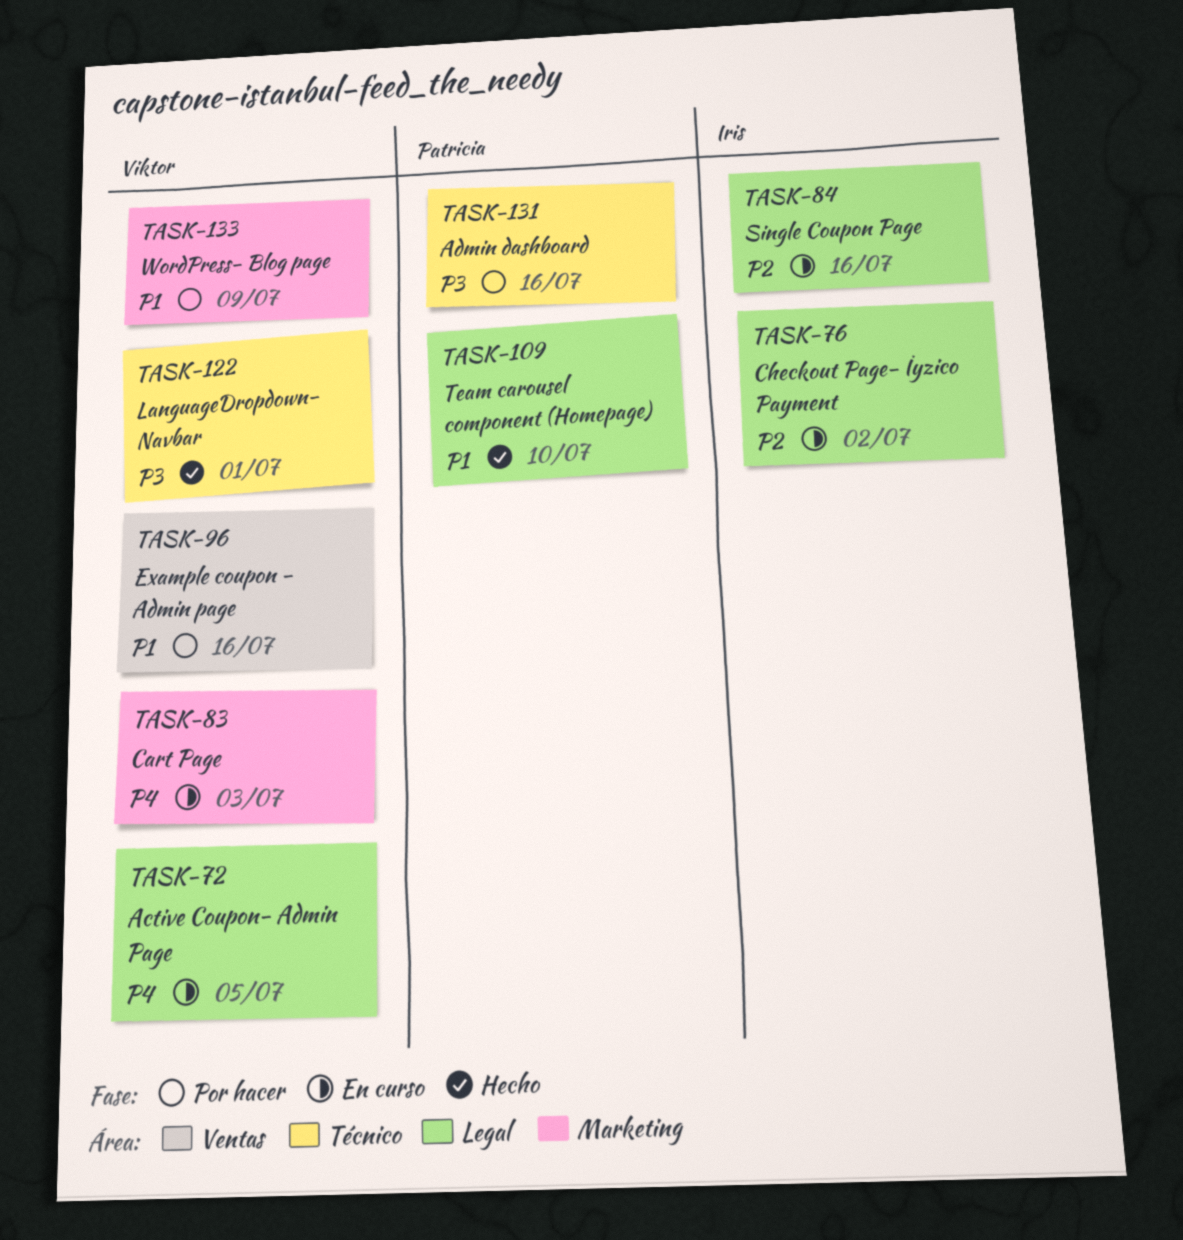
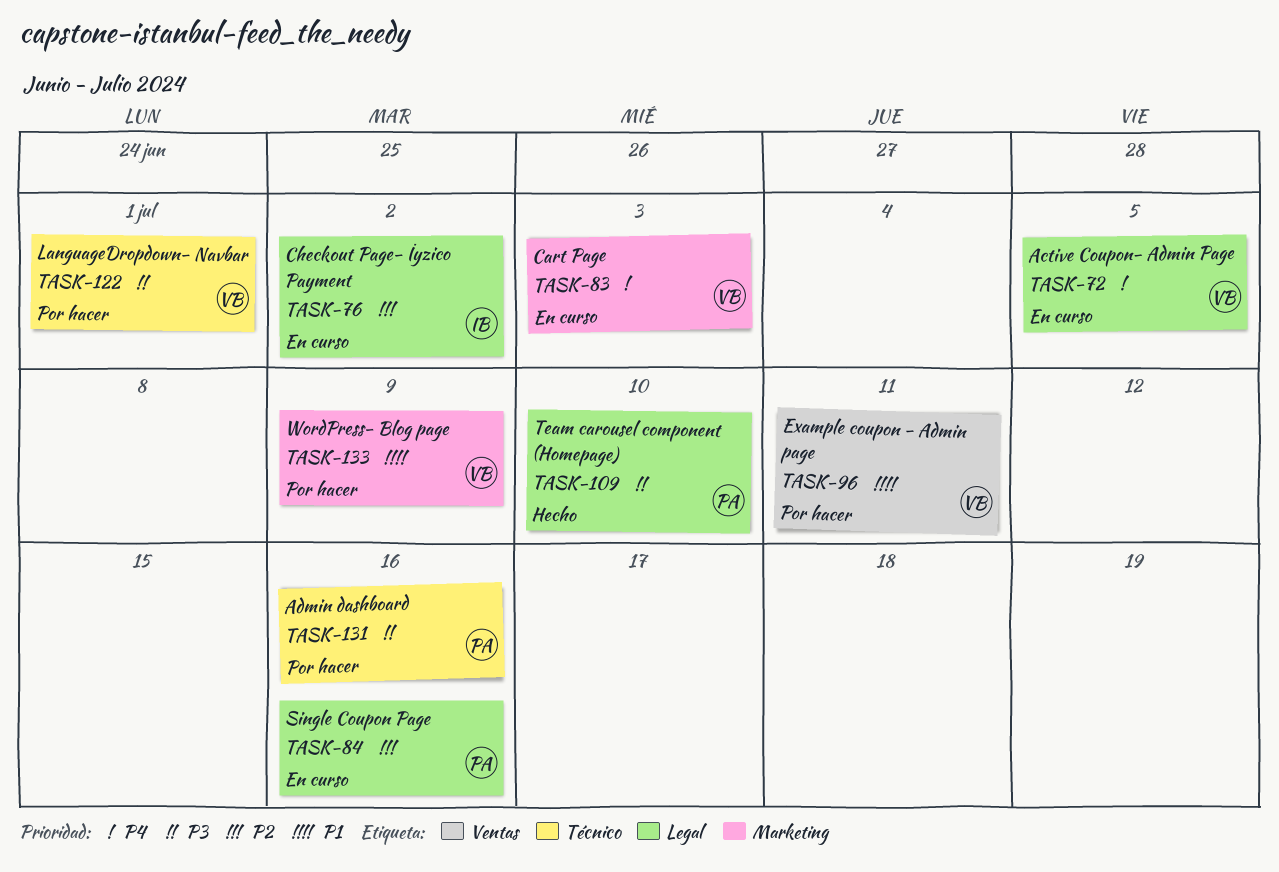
TASK-84, owner: Iris -> Patricia
TASK-96, due: Jul 16 -> Jul 11
TASK-109, priority: P1 -> P3
TASK-122, status: Hecho -> Por hacer

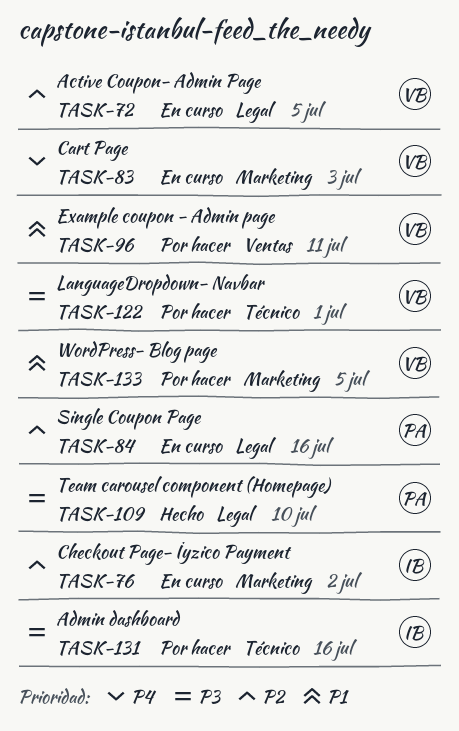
TASK-72, priority: P4 -> P2
TASK-76, label: Legal -> Marketing
TASK-131, owner: PA -> IB
TASK-133, due: Jul 9 -> Jul 5

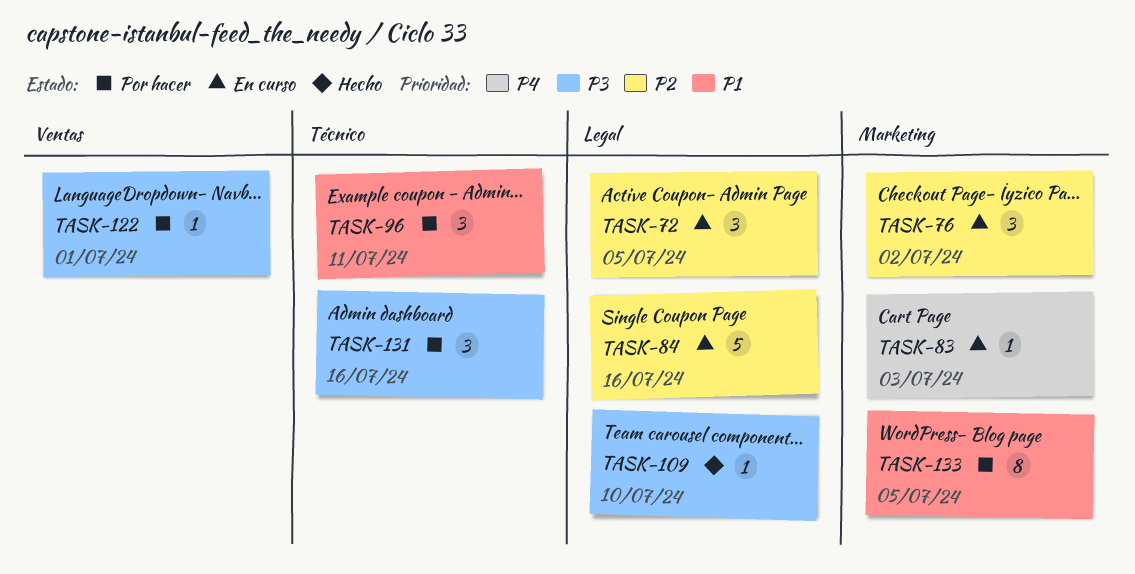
TASK-96, label: Ventas -> Técnico
TASK-122, label: Técnico -> Ventas

